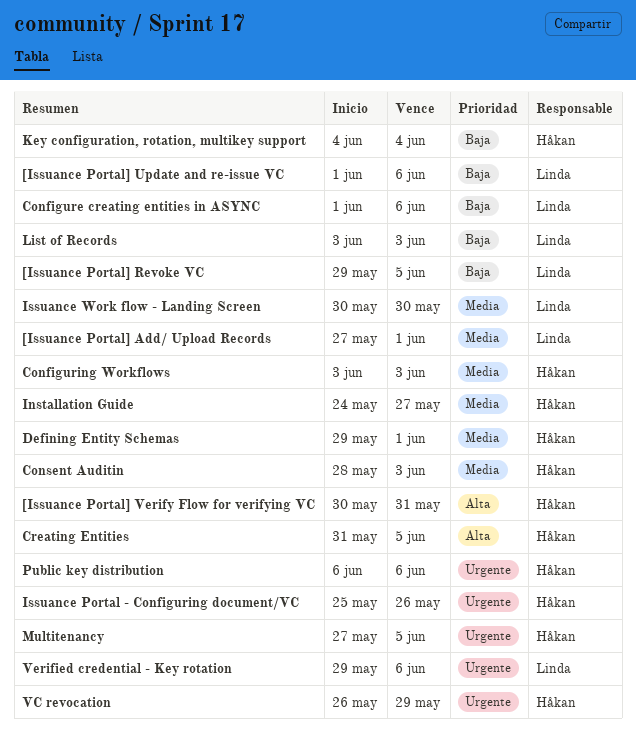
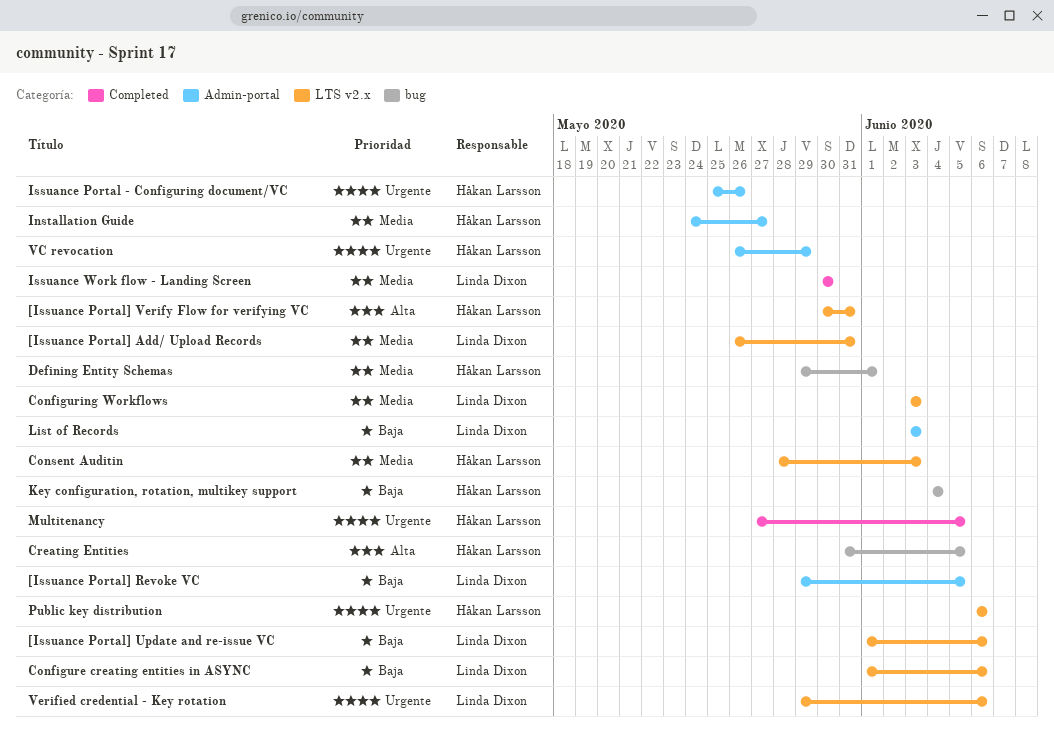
[Issuance Portal] Add/ Upload Records, start: May 27 -> May 26
[Issuance Portal] Add/ Upload Records, due: Jun 1 -> May 31
Configuring Workflows, owner: Håkan Larsson -> Linda Dixon

